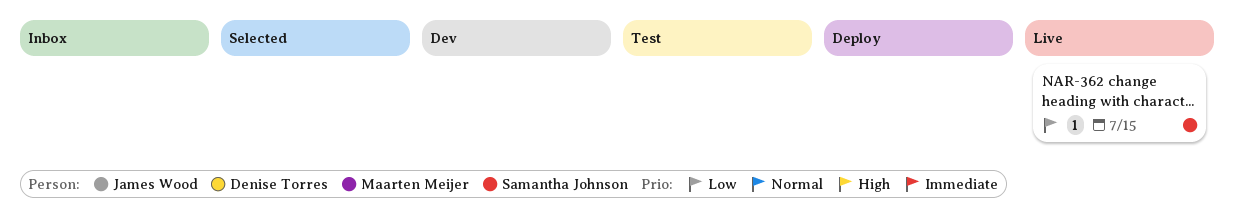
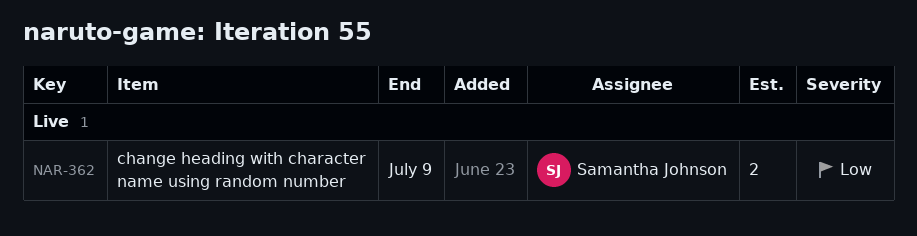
NAR-362, estimate: 1 -> 2
NAR-362, due: Jul 15 -> Jul 9

